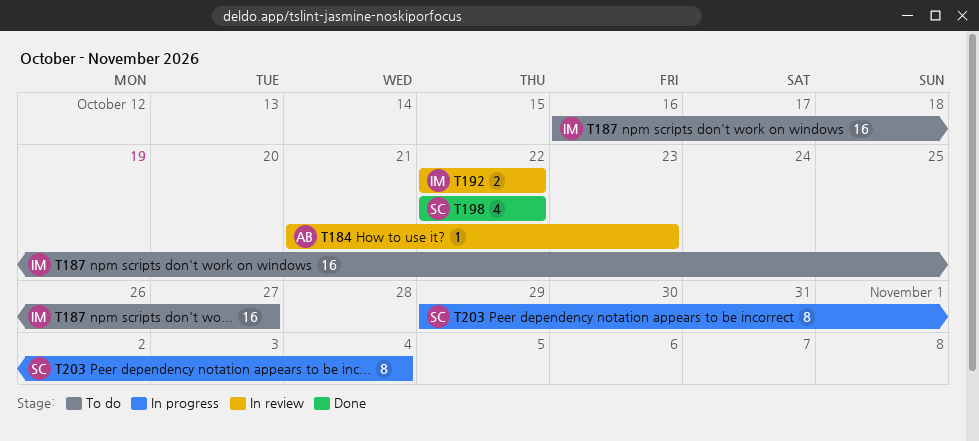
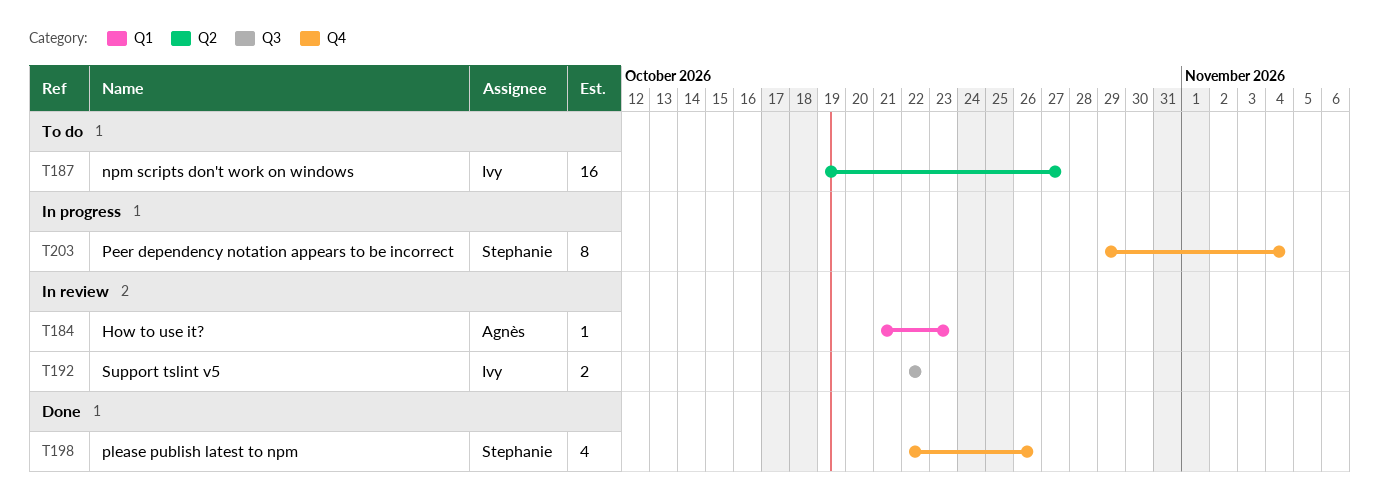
T187, start: Oct 16 -> Oct 19
T198, due: Oct 22 -> Oct 26

